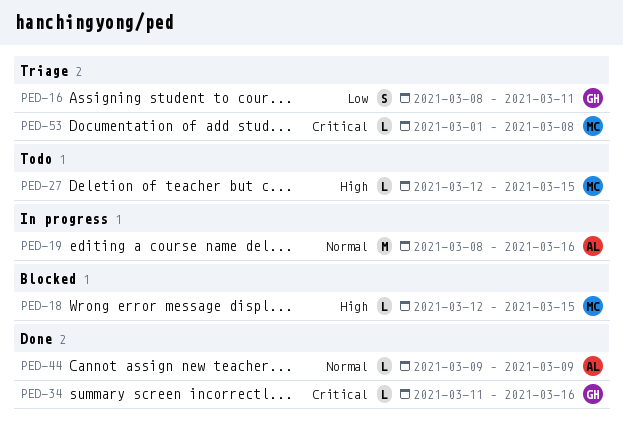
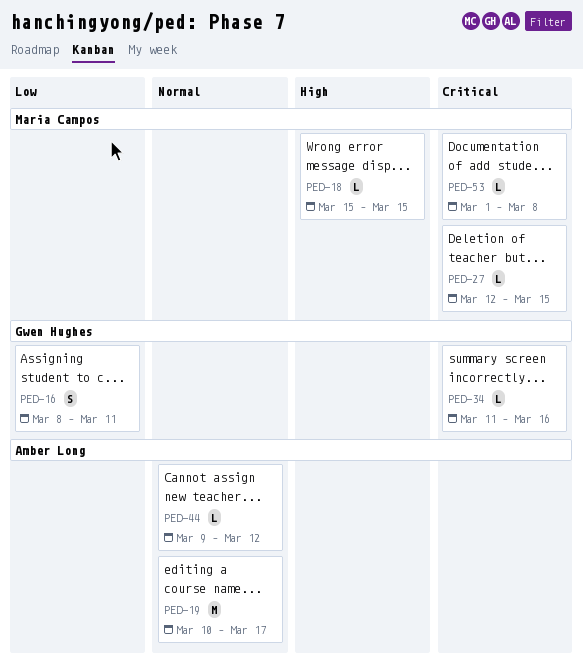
PED-18, start: Mar 12 -> Mar 15
PED-19, start: Mar 8 -> Mar 10
PED-19, due: Mar 16 -> Mar 17
PED-27, priority: High -> Critical
PED-44, due: Mar 9 -> Mar 12

